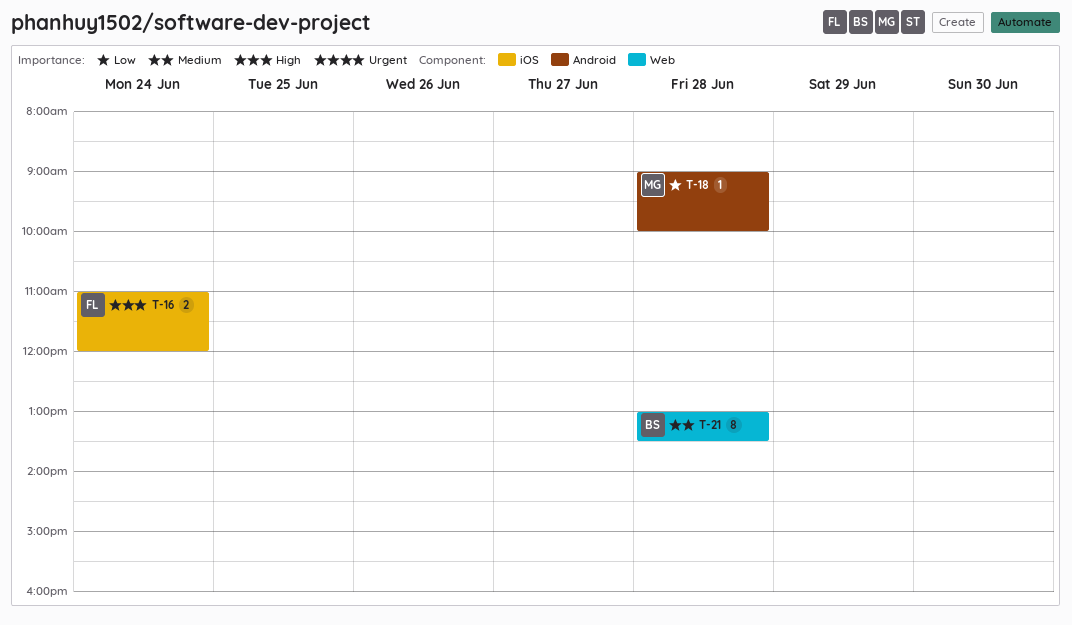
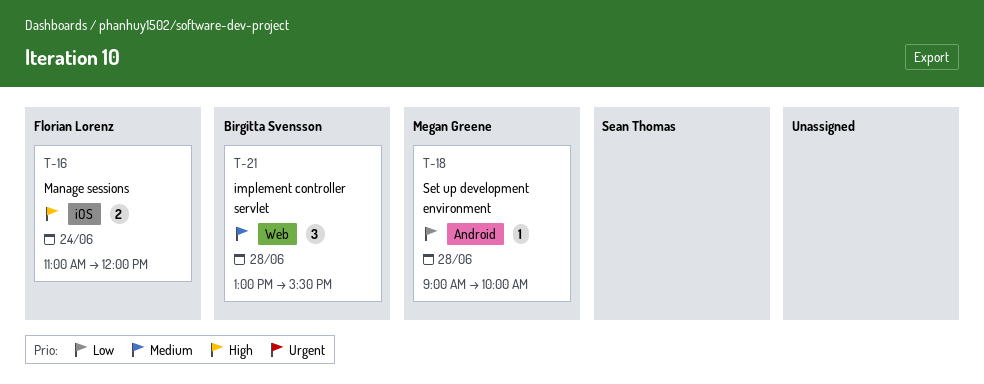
T-21, estimate: 8 -> 3
T-21, ends: 13:30 -> 15:30

